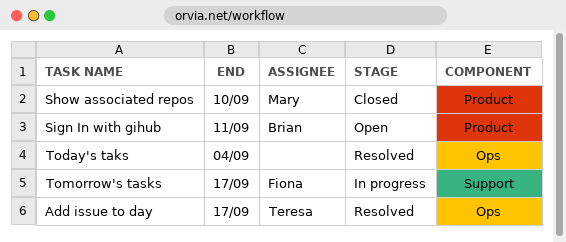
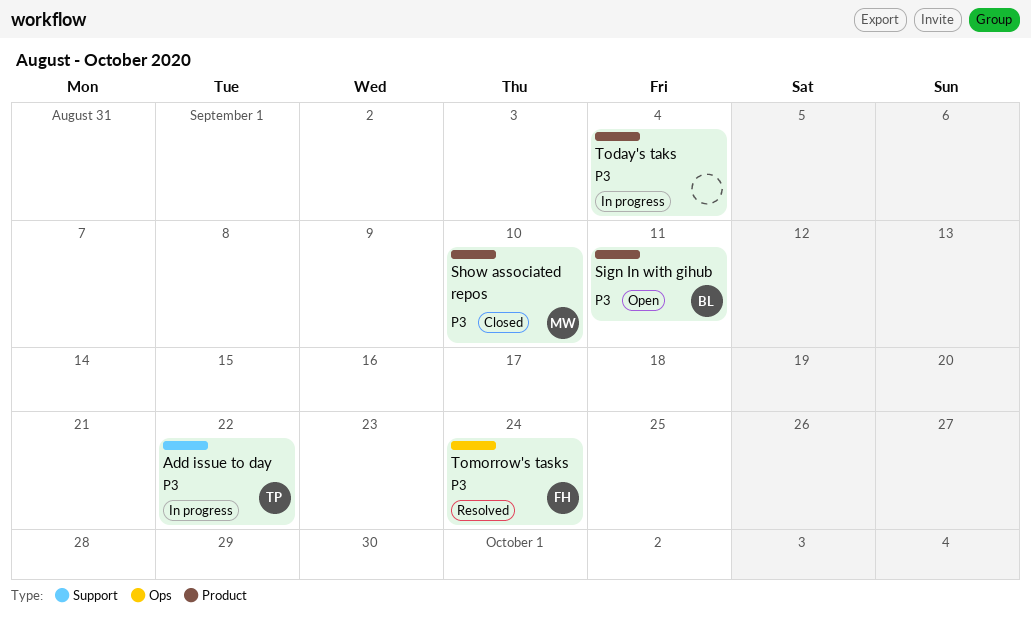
Add issue to day, status: Resolved -> In progress
Add issue to day, label: Ops -> Support
Add issue to day, due: Sep 17 -> Sep 22
Today's taks, status: Resolved -> In progress
Today's taks, label: Ops -> Product
Tomorrow's tasks, status: In progress -> Resolved
Tomorrow's tasks, label: Support -> Ops
Tomorrow's tasks, due: Sep 17 -> Sep 24

